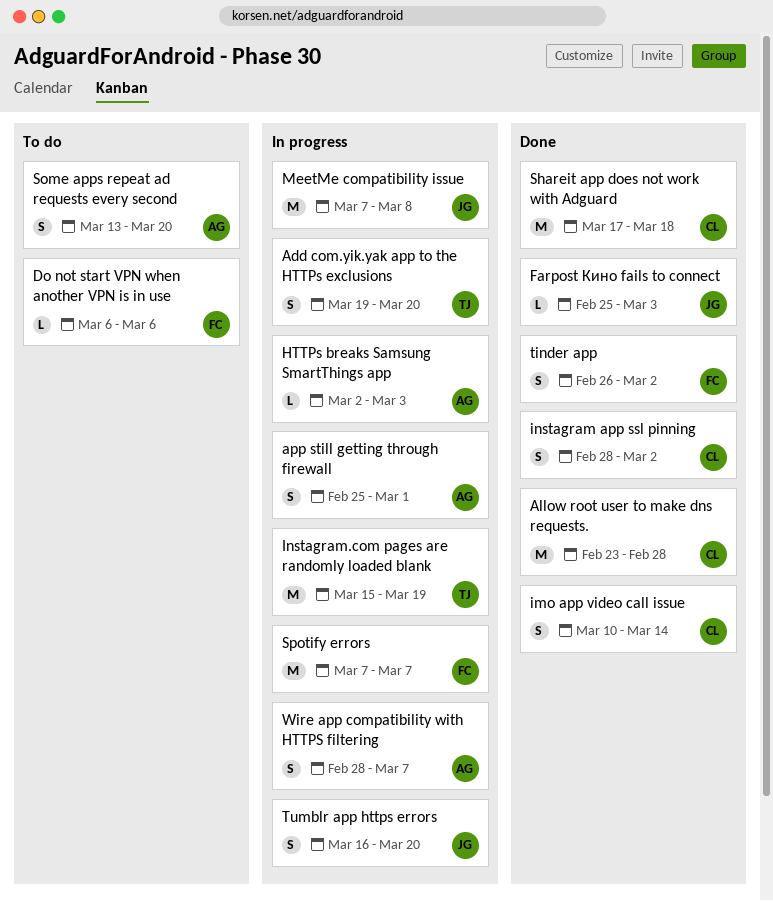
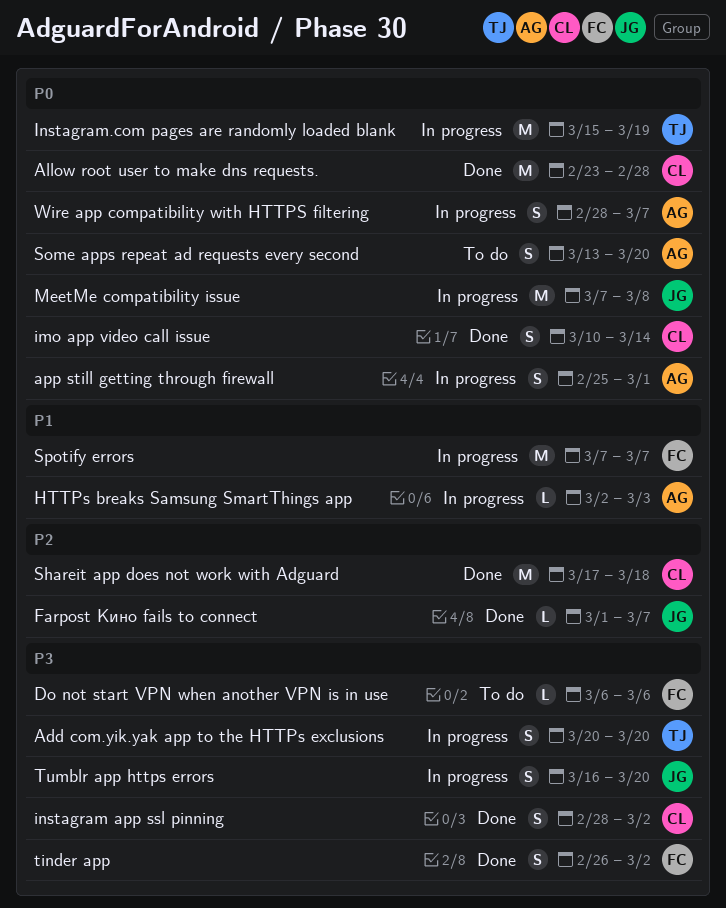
Add com.yik.yak app to the HTTPs exclusions, start: Mar 19 -> Mar 20
Farpost Кино fails to connect, start: Feb 25 -> Mar 1
Farpost Кино fails to connect, due: Mar 3 -> Mar 7

